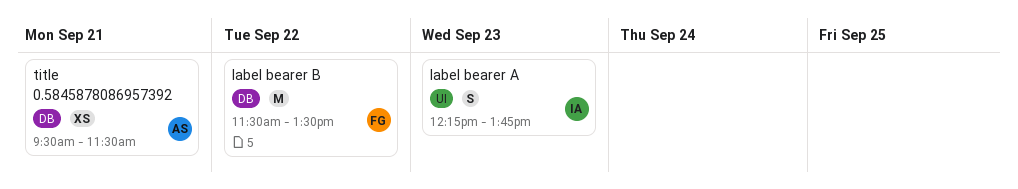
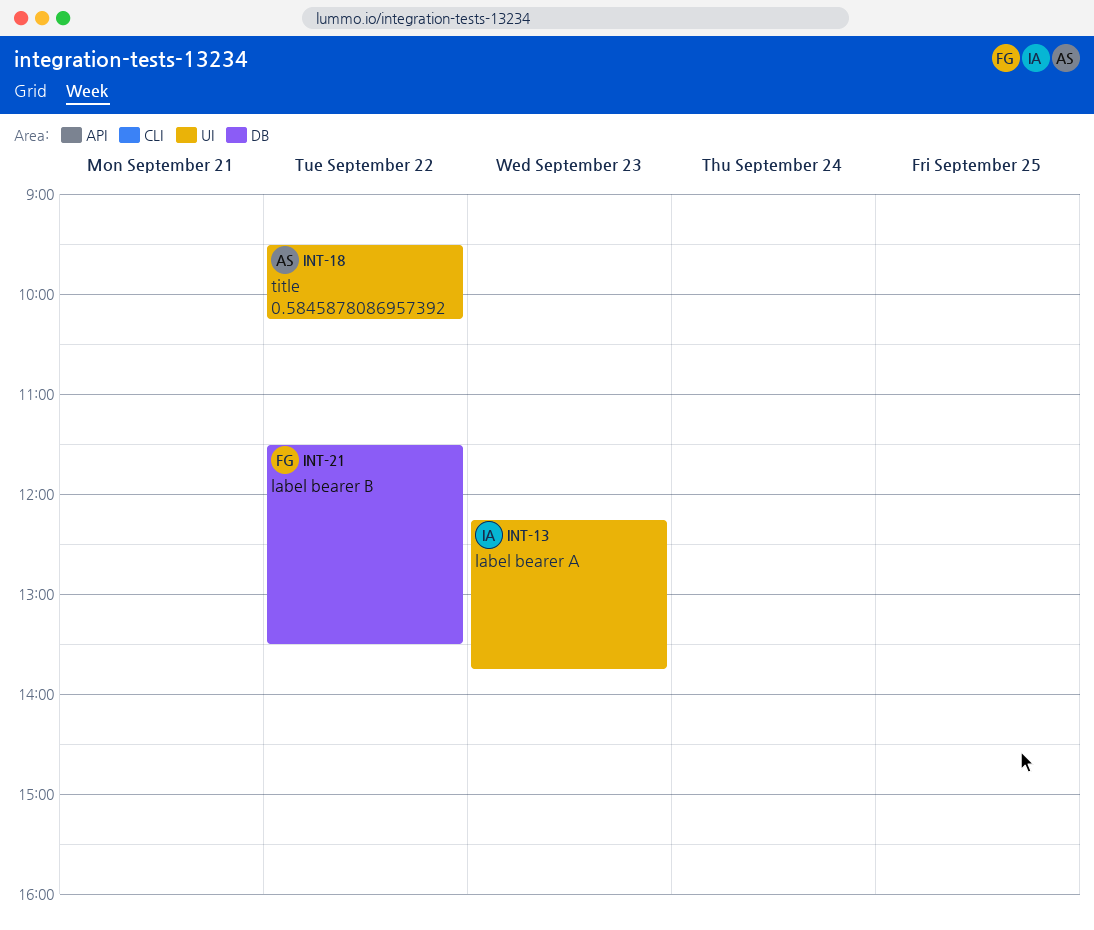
title 0.5845878086957392, label: DB -> UI
title 0.5845878086957392, day: Sep 21 -> Sep 22
title 0.5845878086957392, ends: 11:30 -> 10:15

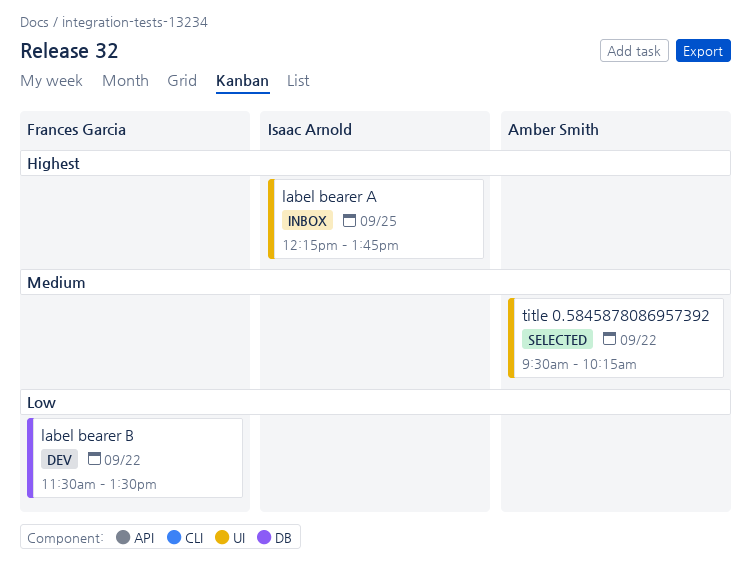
label bearer A, day: Sep 23 -> Sep 25

